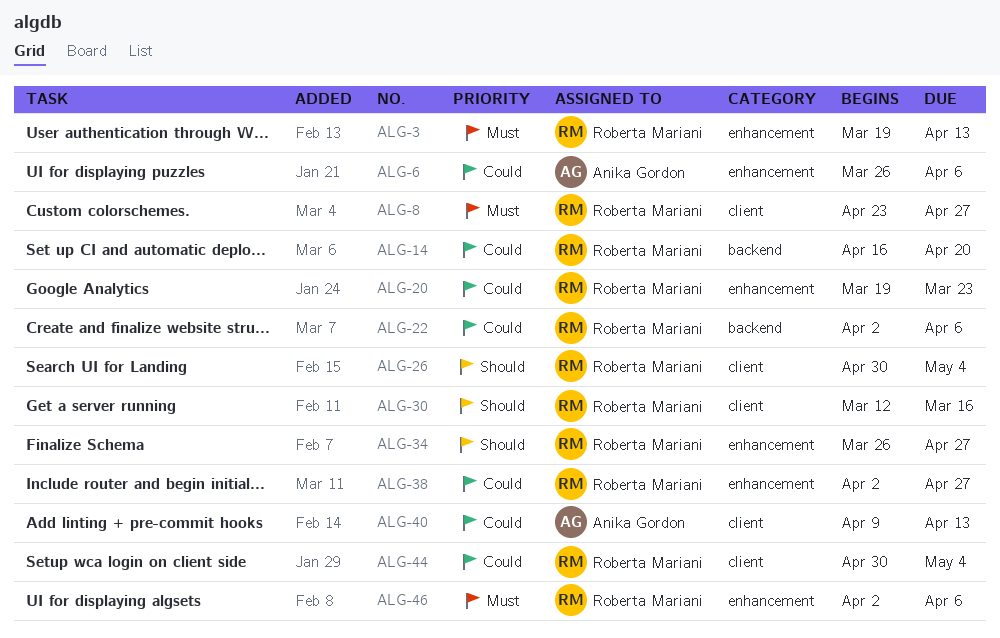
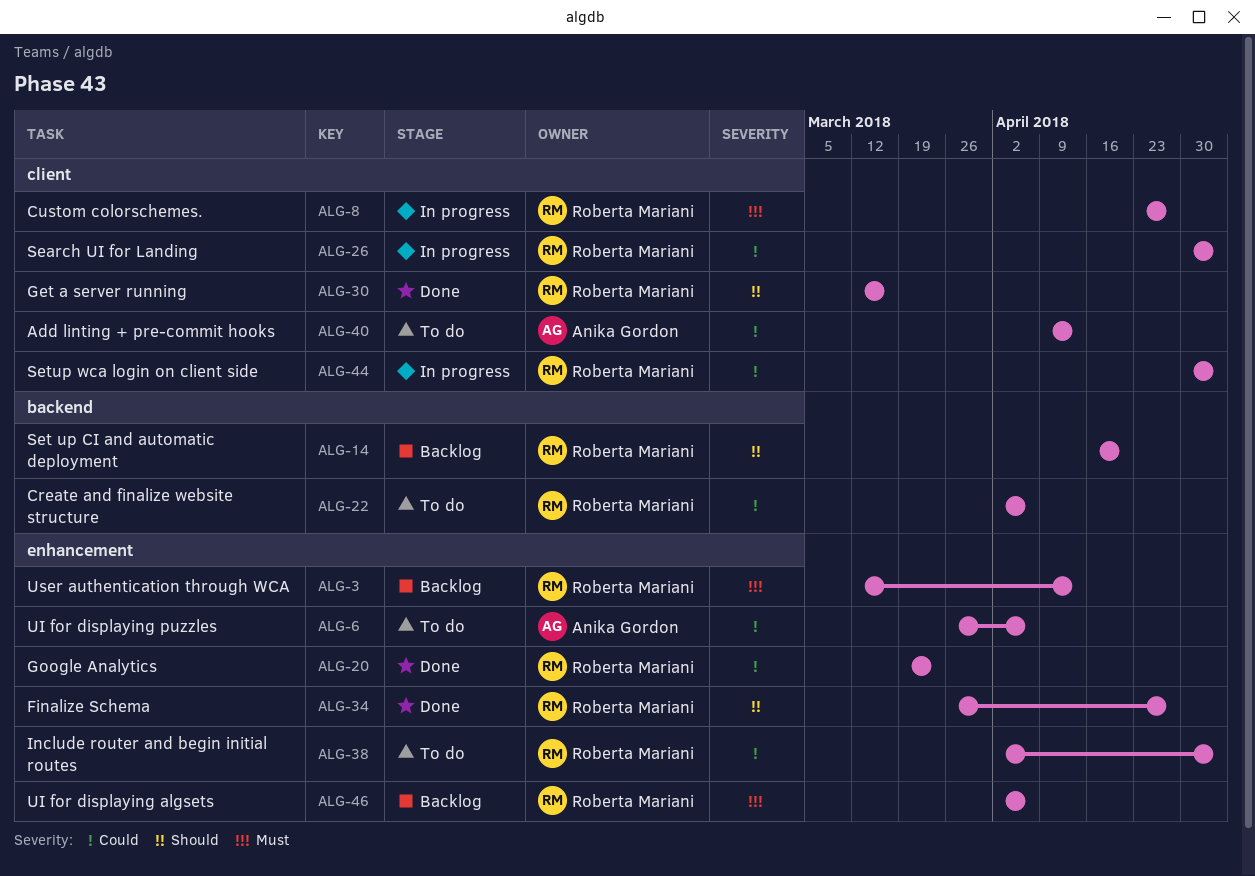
ALG-3, start: Mar 19 -> Mar 12
ALG-14, priority: Could -> Should
ALG-26, priority: Should -> Could
ALG-38, due: Apr 27 -> May 4

